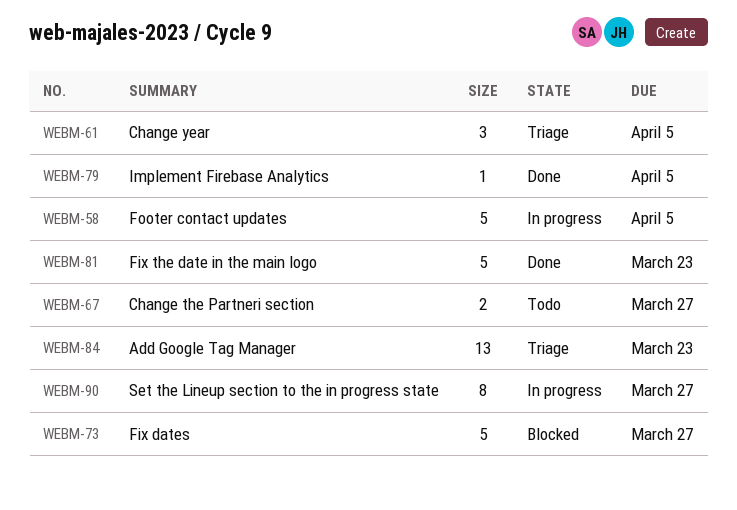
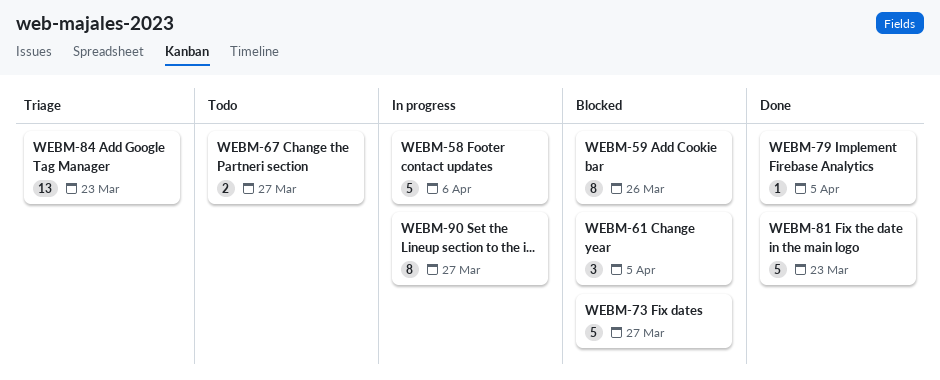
WEBM-58, due: Apr 5 -> Apr 6
WEBM-59: none -> present
WEBM-61, status: Triage -> Blocked

